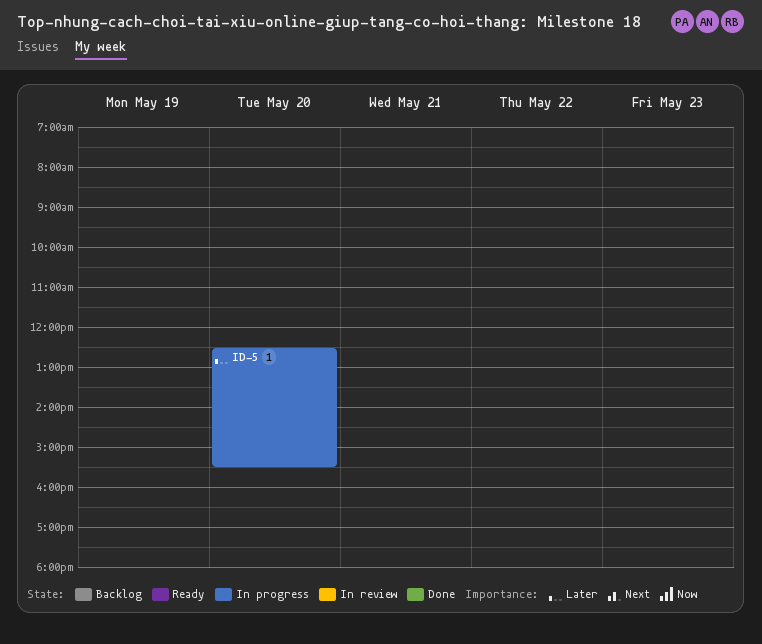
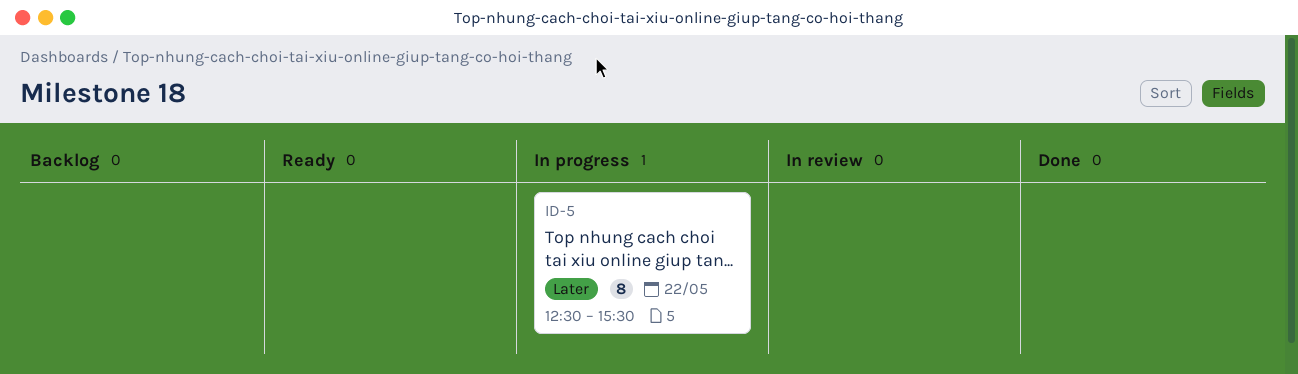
ID-5, estimate: 1 -> 8
ID-5, day: May 20 -> May 22

